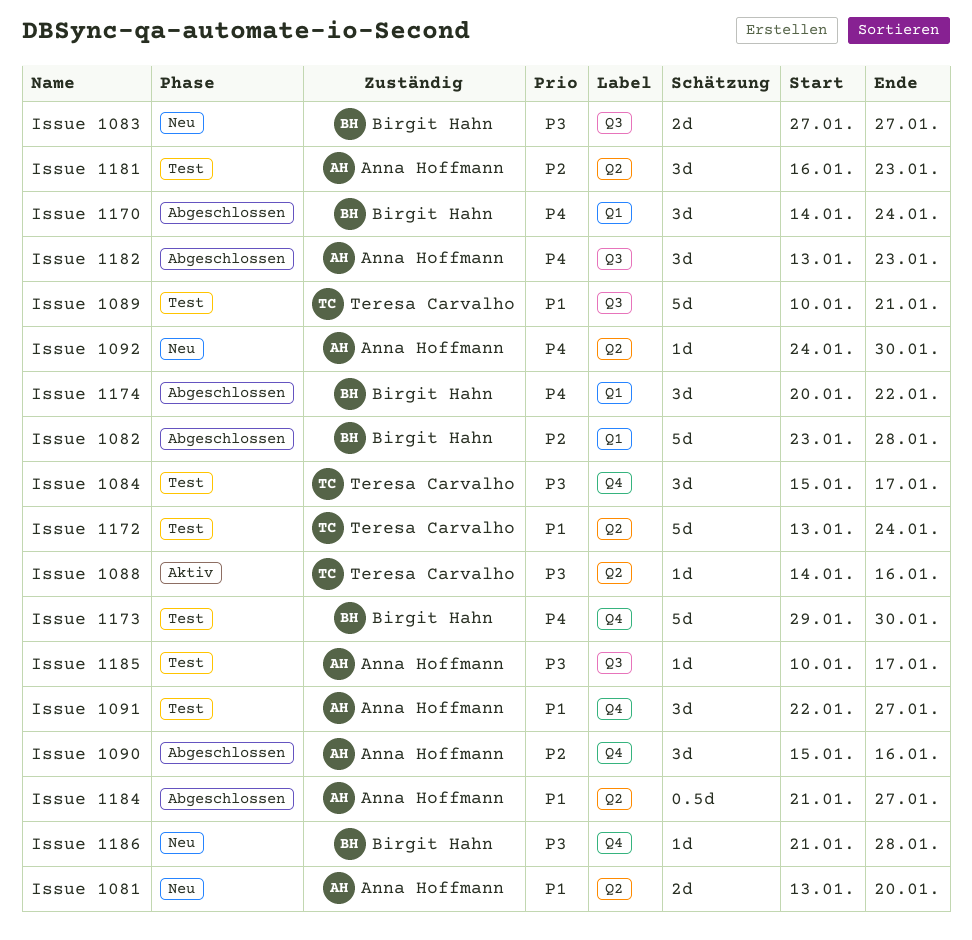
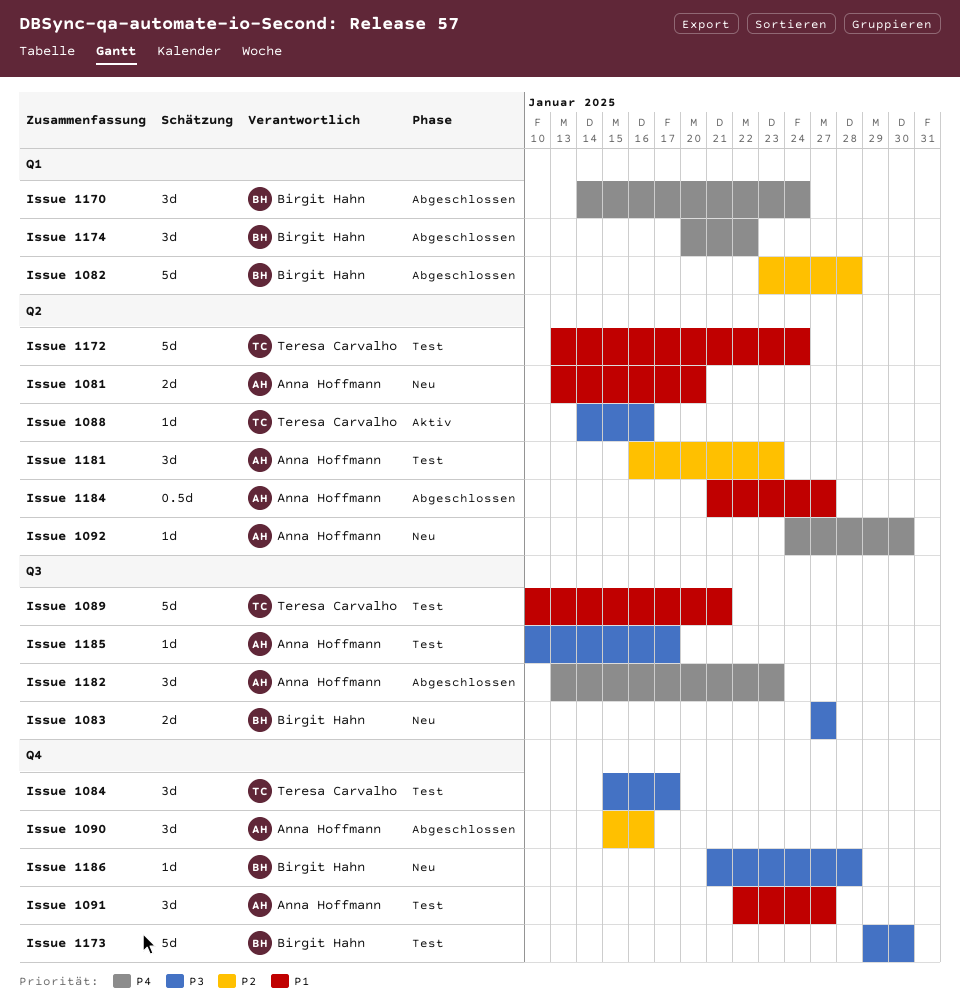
Issue 1173, priority: P4 -> P3

